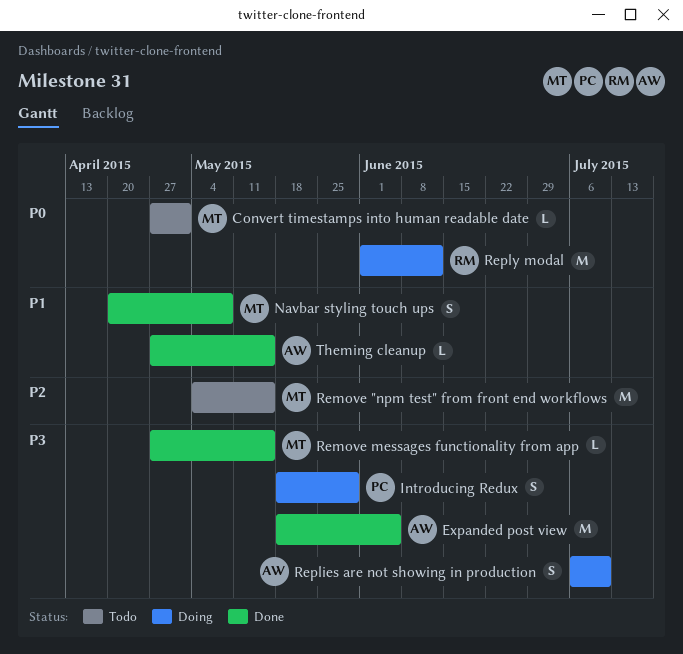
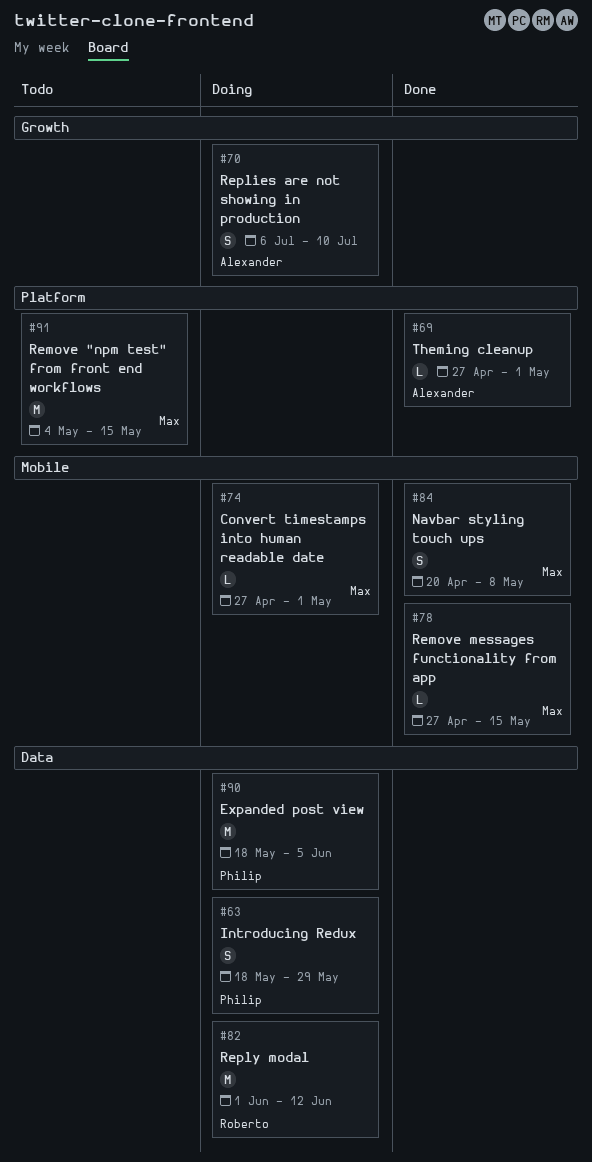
Convert timestamps into human readable date, status: Todo -> Doing
Expanded post view, status: Done -> Doing
Expanded post view, owner: Alexander -> Philip
Theming cleanup, due: May 15 -> May 1

